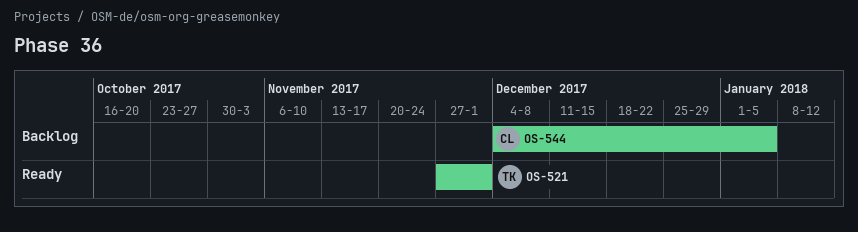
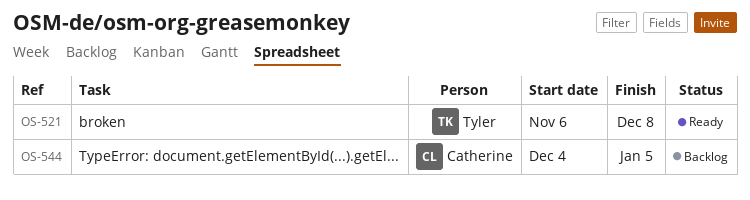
OS-521, start: Nov 27 -> Nov 6
OS-521, due: Dec 1 -> Dec 8

